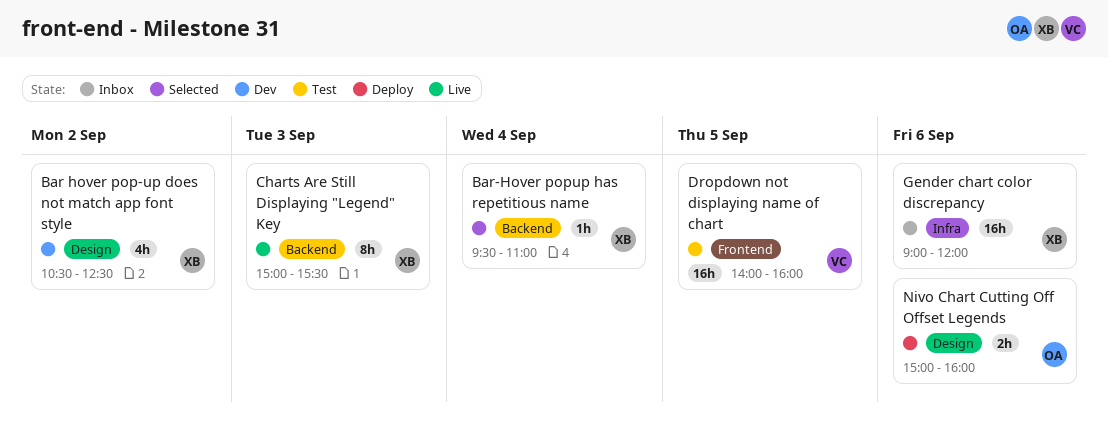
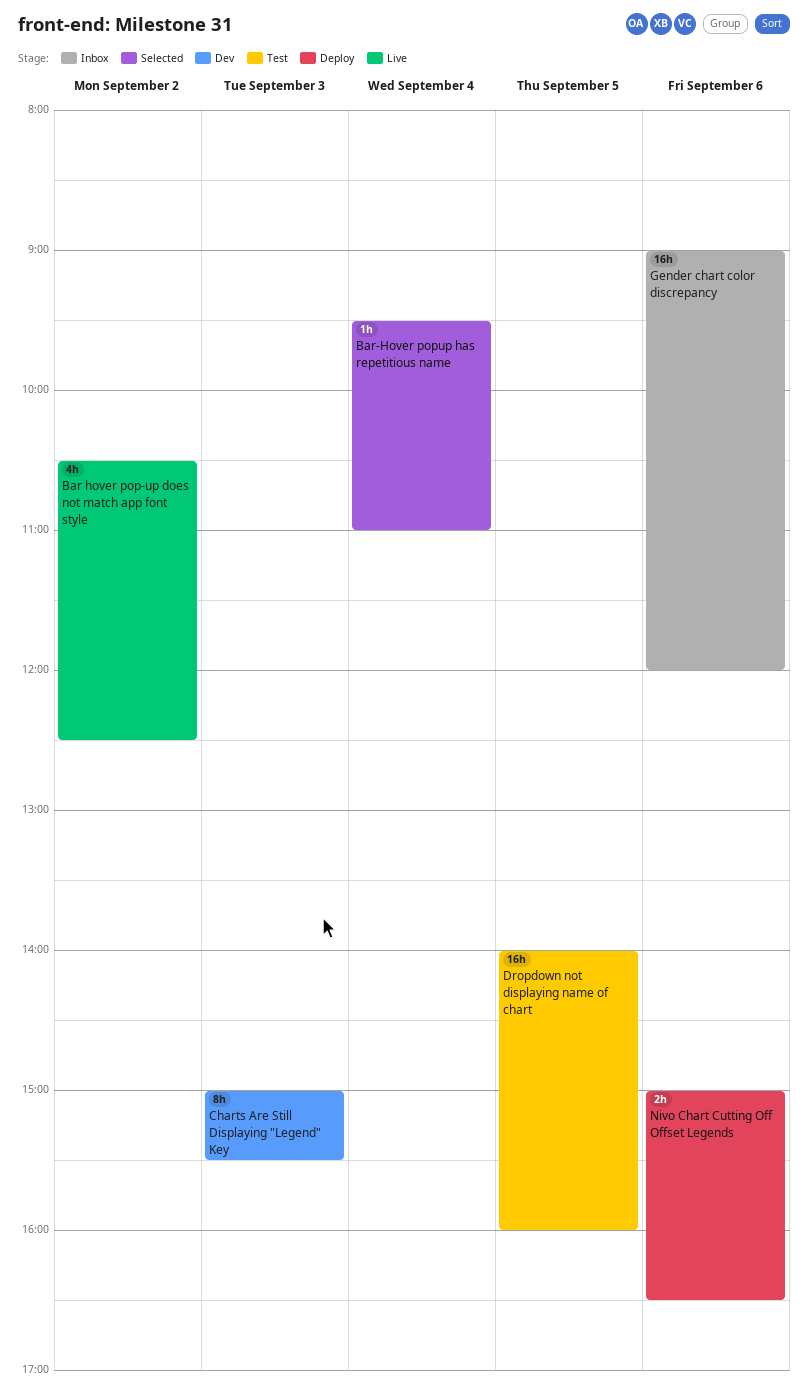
Bar hover pop-up does not match app font style, status: Dev -> Live
Charts Are Still Displaying "Legend" Key, status: Live -> Dev
Nivo Chart Cutting Off Offset Legends, ends: 16:00 -> 16:30

